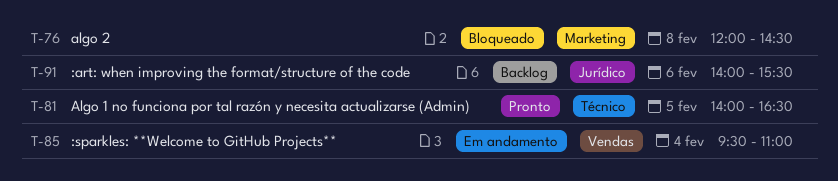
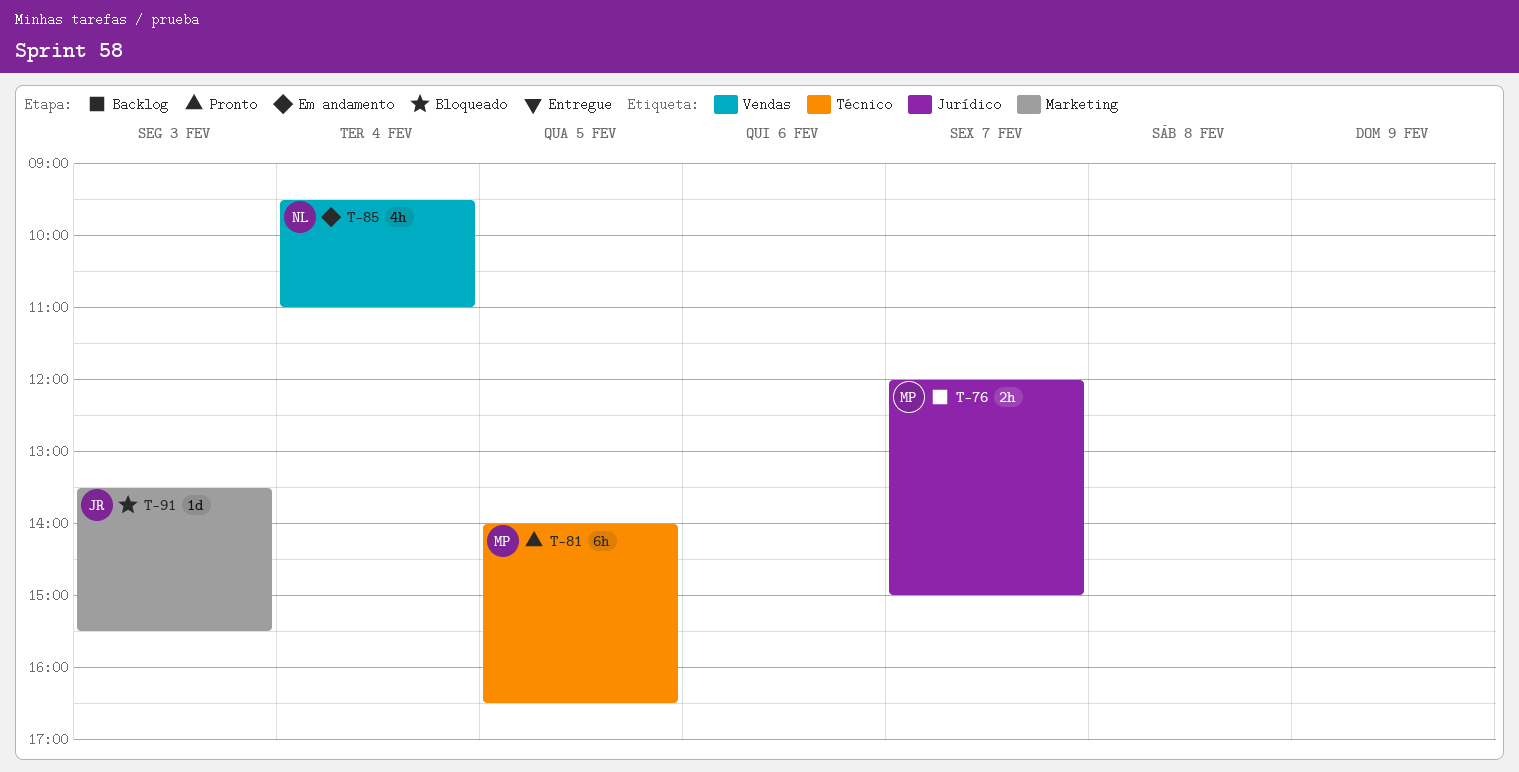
T-76, status: Bloqueado -> Backlog
T-76, label: Marketing -> Jurídico
T-76, day: Feb 8 -> Feb 7
T-76, ends: 14:30 -> 15:00
T-91, status: Backlog -> Bloqueado
T-91, label: Jurídico -> Marketing
T-91, day: Feb 6 -> Feb 3
T-91, begins: 14:00 -> 13:30

